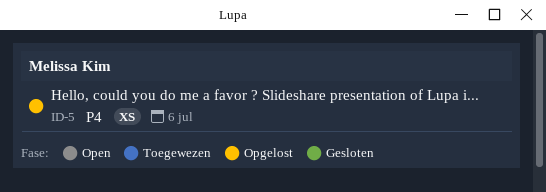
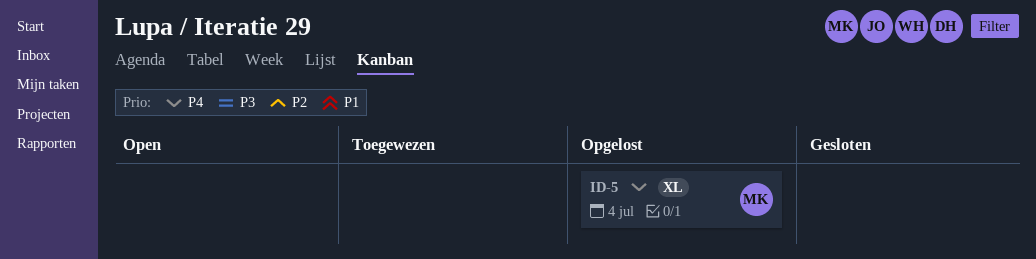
ID-5, estimate: XS -> XL
ID-5, due: Jul 6 -> Jul 4

